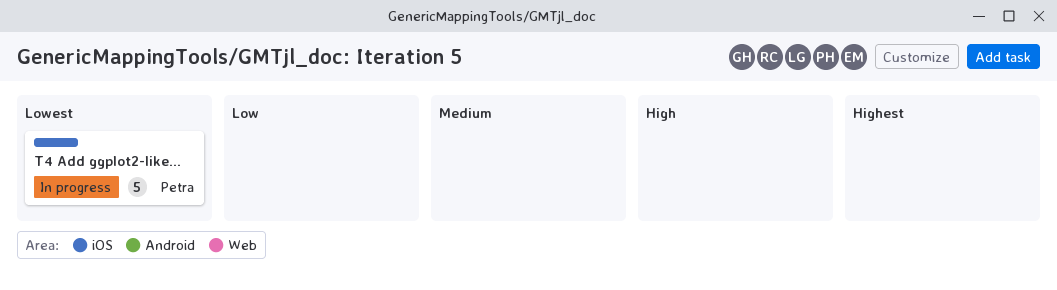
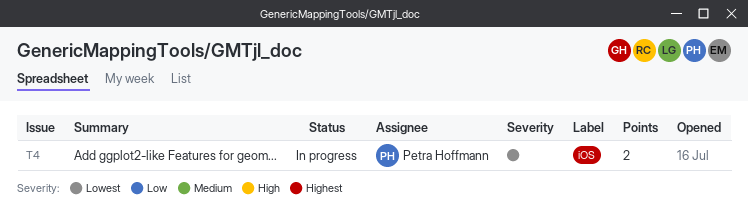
T4, estimate: 5 -> 2

